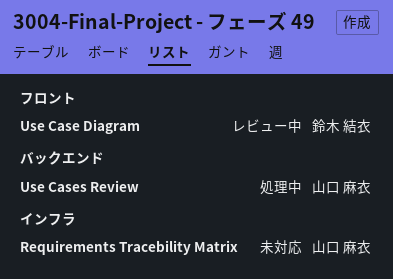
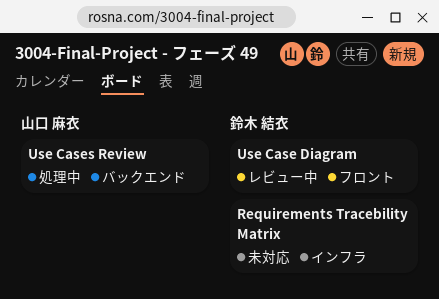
Requirements Tracebility Matrix, owner: 山口 麻衣 -> 鈴木 結衣

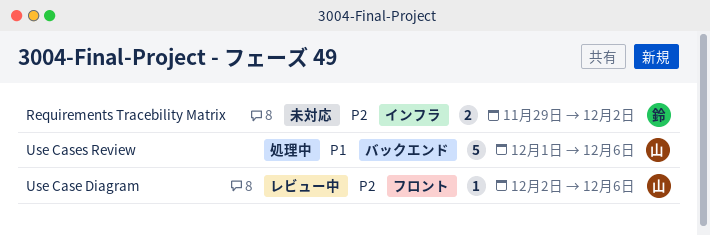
Use Case Diagram, owner: 鈴木 結衣 -> 山口 麻衣

